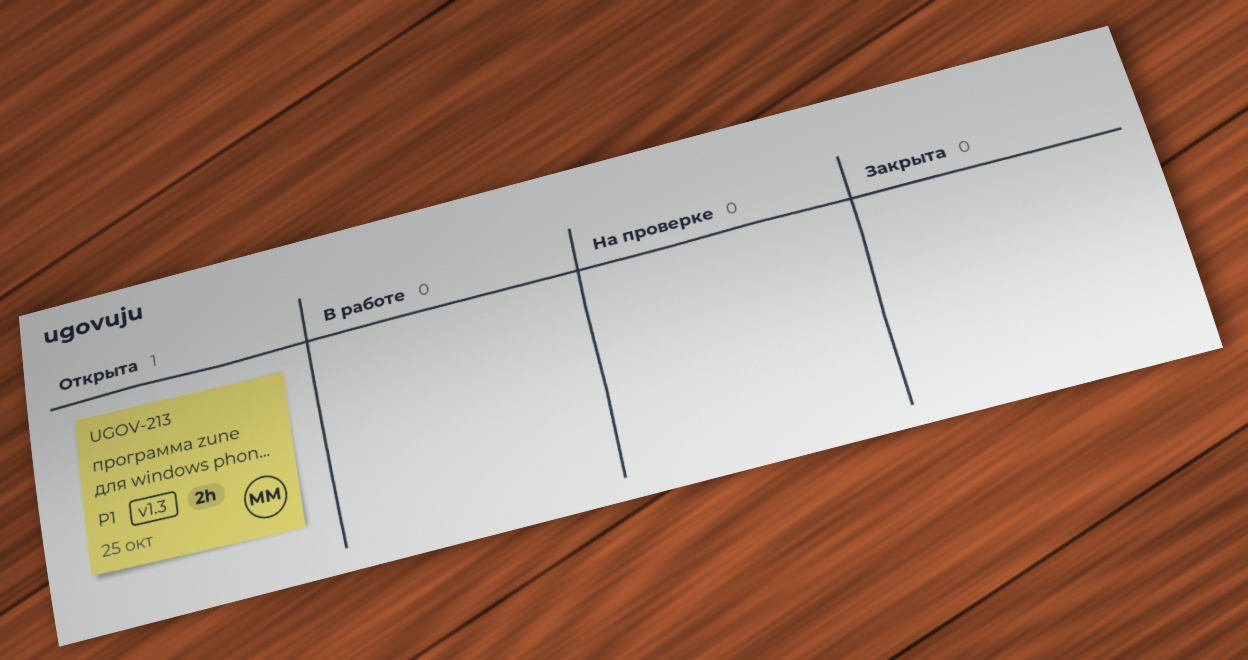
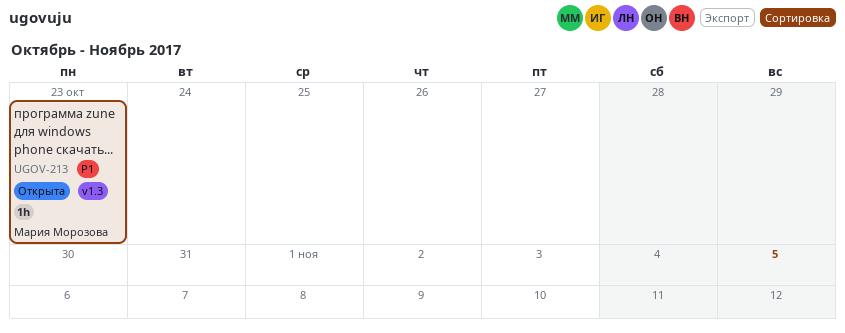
UGOV-213, estimate: 2h -> 1h
UGOV-213, due: Oct 25 -> Oct 23

